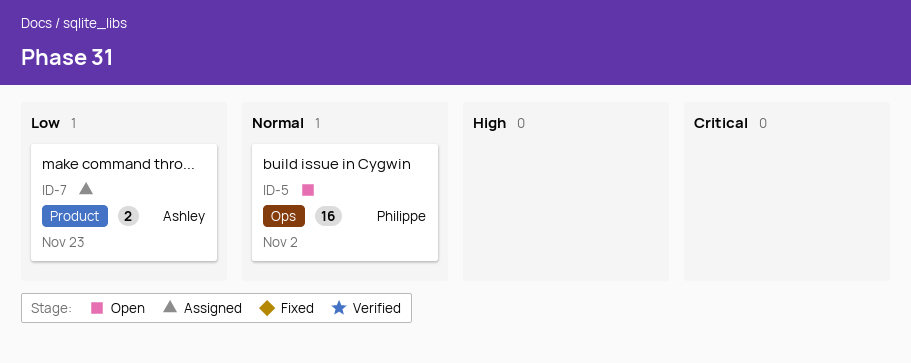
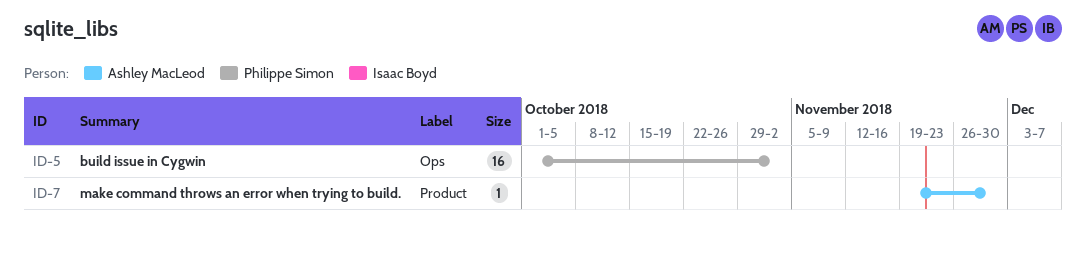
ID-7, estimate: 2 -> 1
ID-7, due: Nov 23 -> Nov 30

